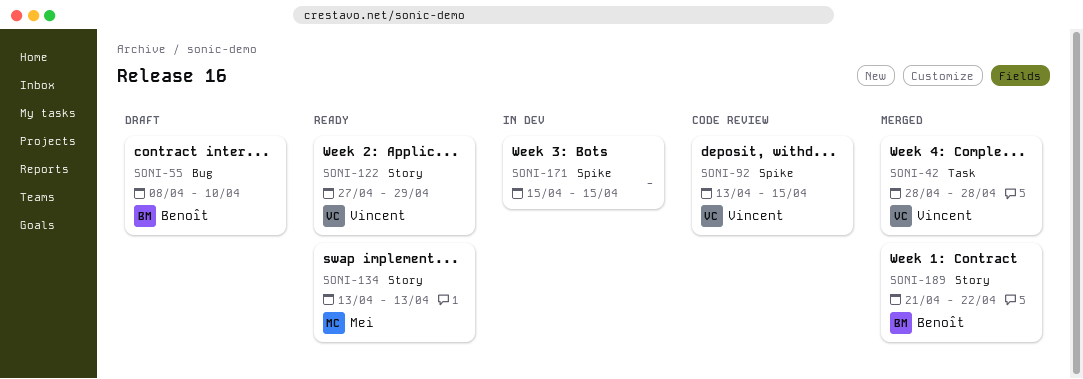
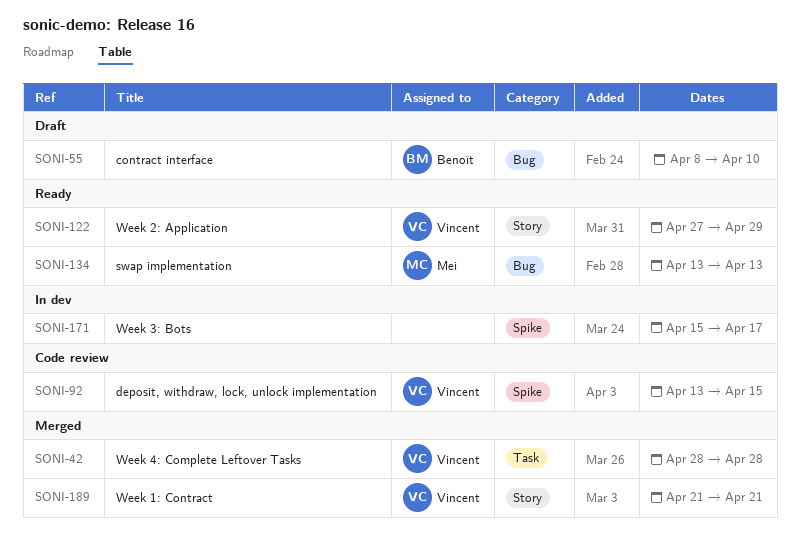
SONI-134, label: Story -> Bug
SONI-171, due: Apr 15 -> Apr 17
SONI-189, owner: Benoît -> Vincent
SONI-189, due: Apr 22 -> Apr 21

